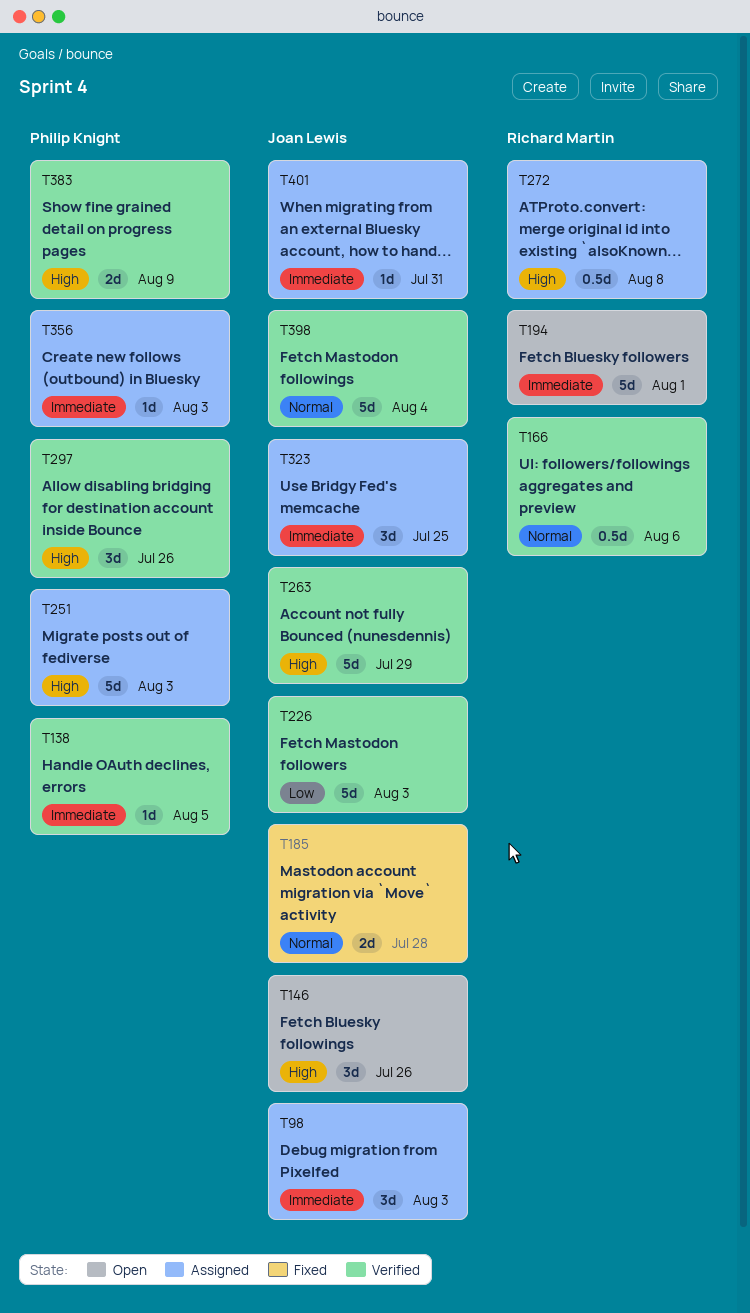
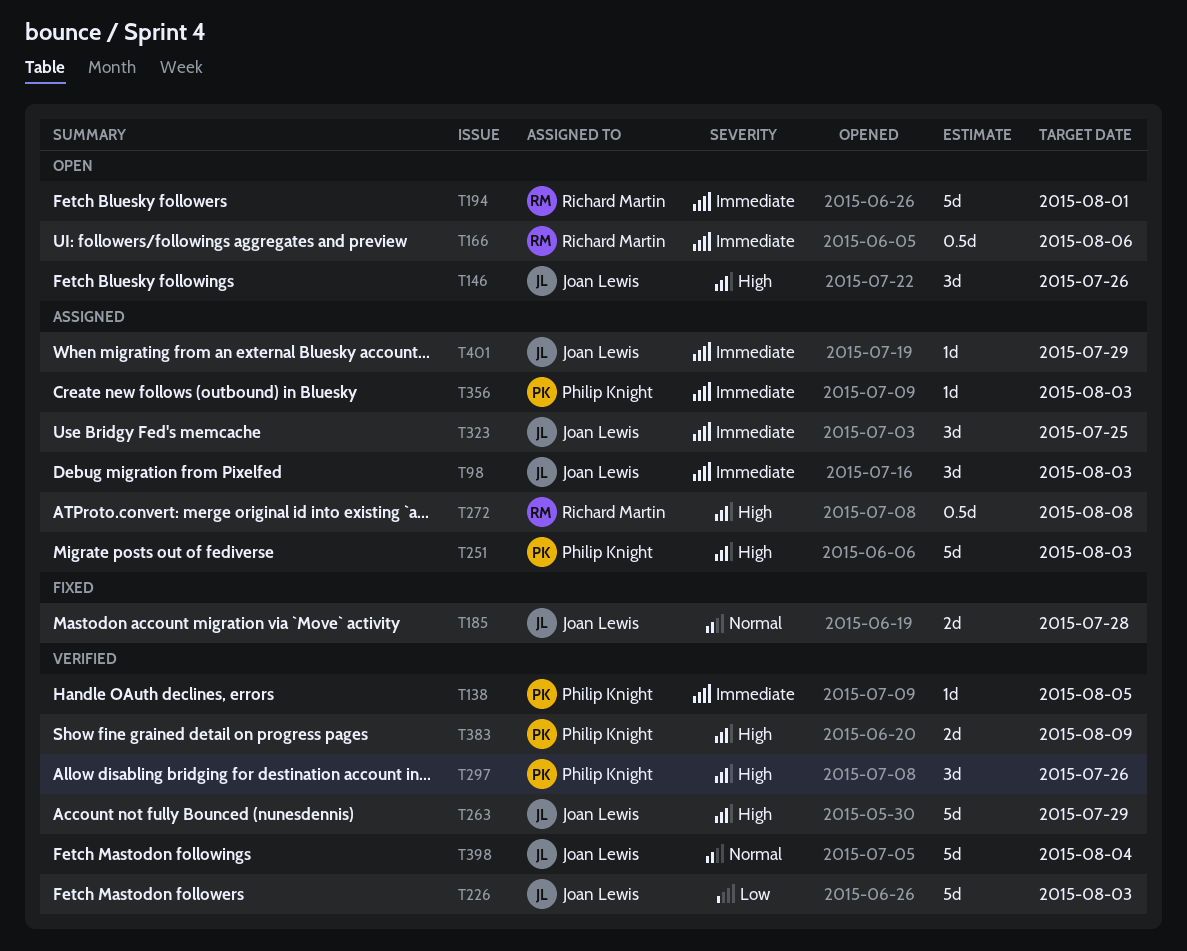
T166, status: Verified -> Open
T166, priority: Normal -> Immediate
T401, due: Jul 31 -> Jul 29

